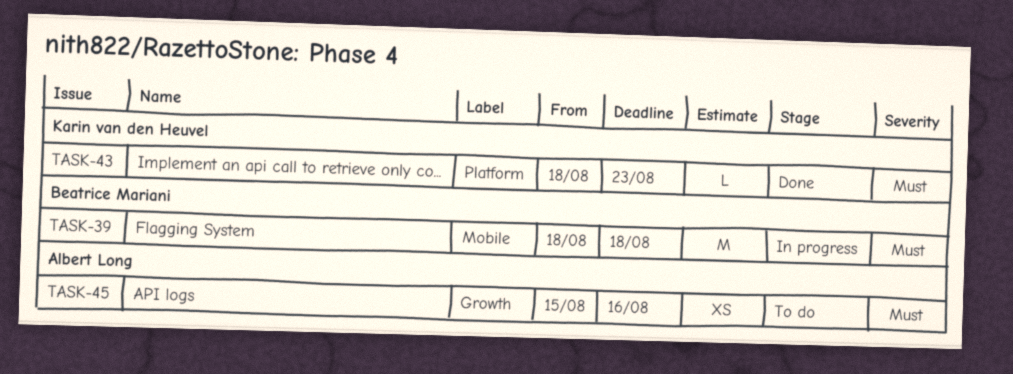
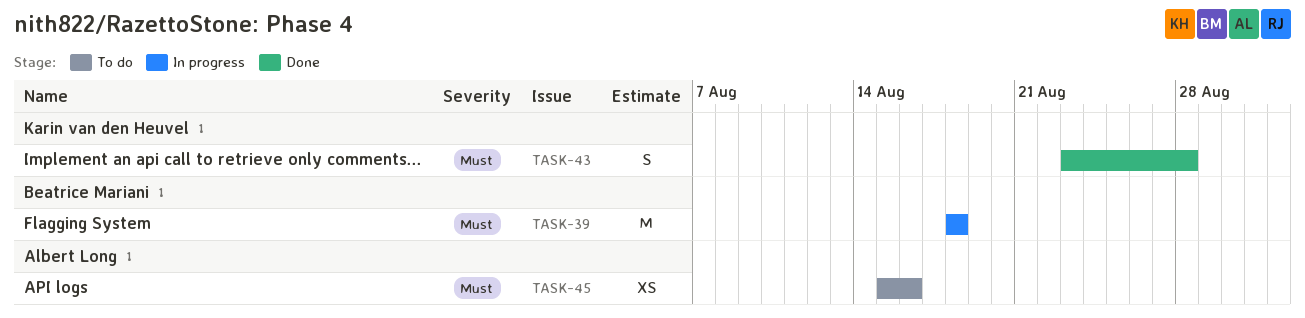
TASK-43, estimate: L -> S
TASK-43, start: Aug 18 -> Aug 23
TASK-43, due: Aug 23 -> Aug 28

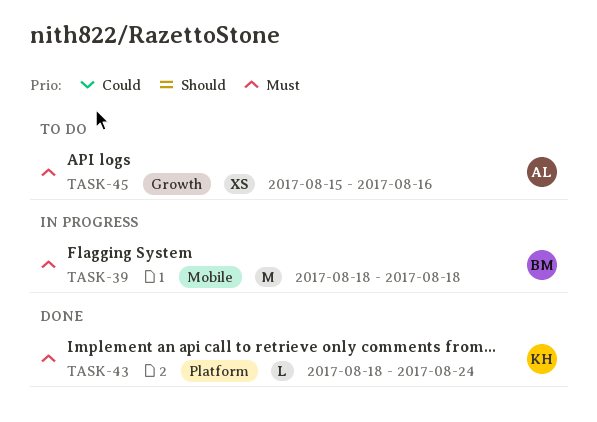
TASK-43, estimate: S -> L
TASK-43, start: Aug 23 -> Aug 18
TASK-43, due: Aug 28 -> Aug 24

